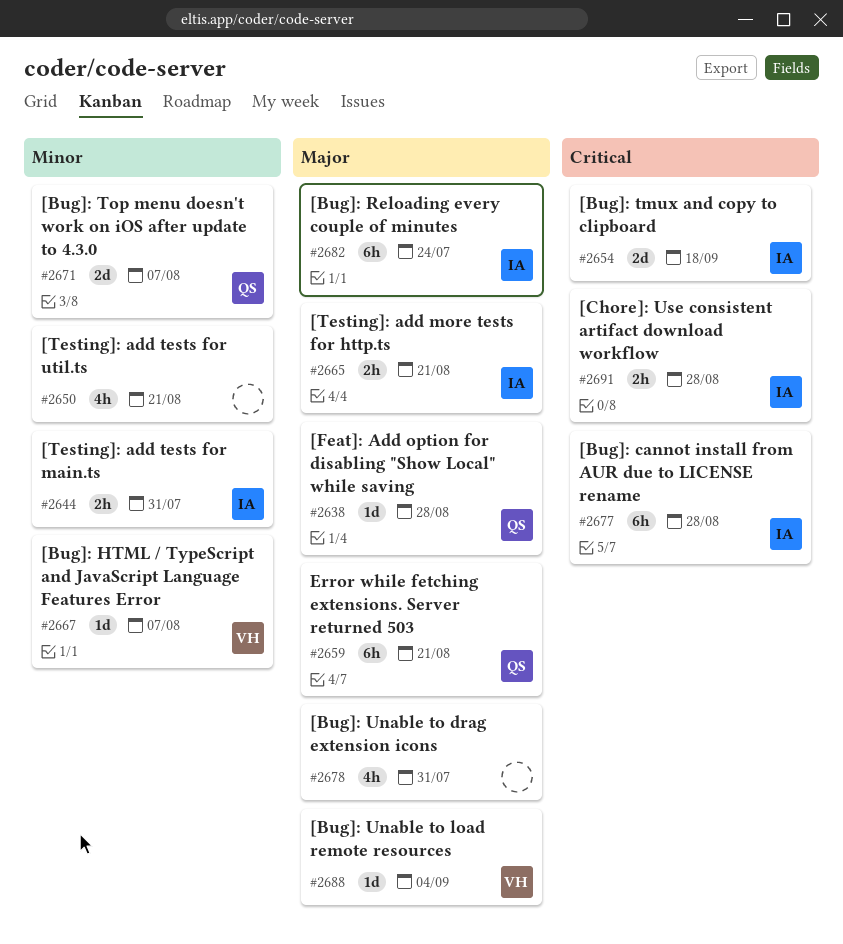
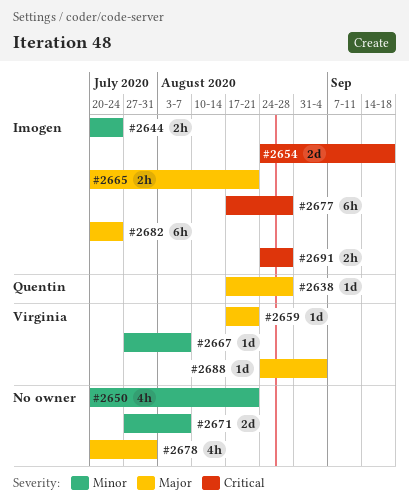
#2644, due: Jul 31 -> Jul 24
#2659, owner: Quentin -> Virginia
#2659, estimate: 6h -> 1d
#2671, owner: Quentin -> none

